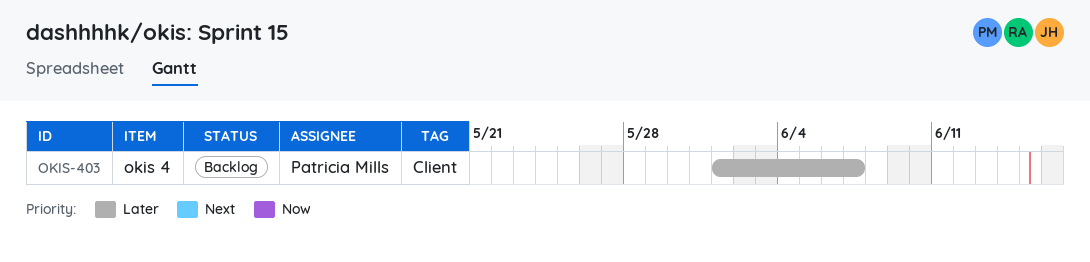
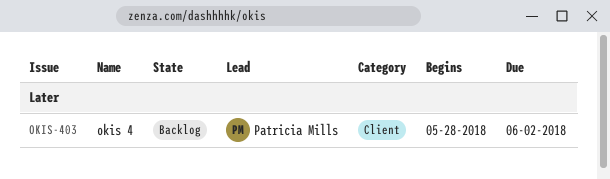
OKIS-403, start: Jun 1 -> May 28
OKIS-403, due: Jun 7 -> Jun 2

